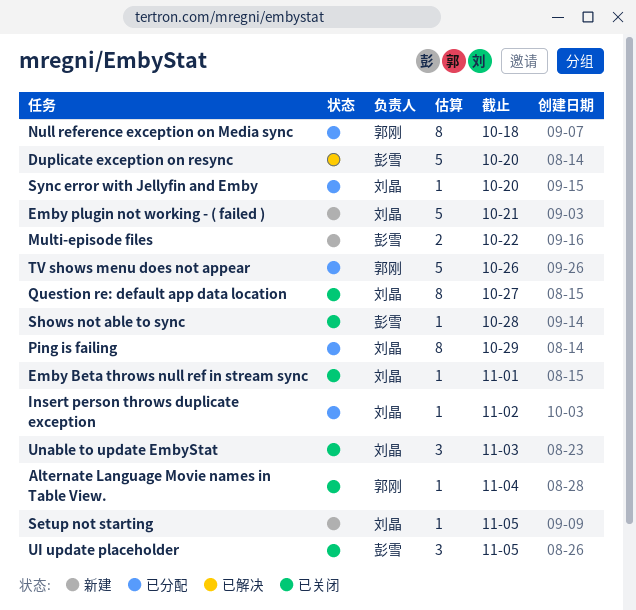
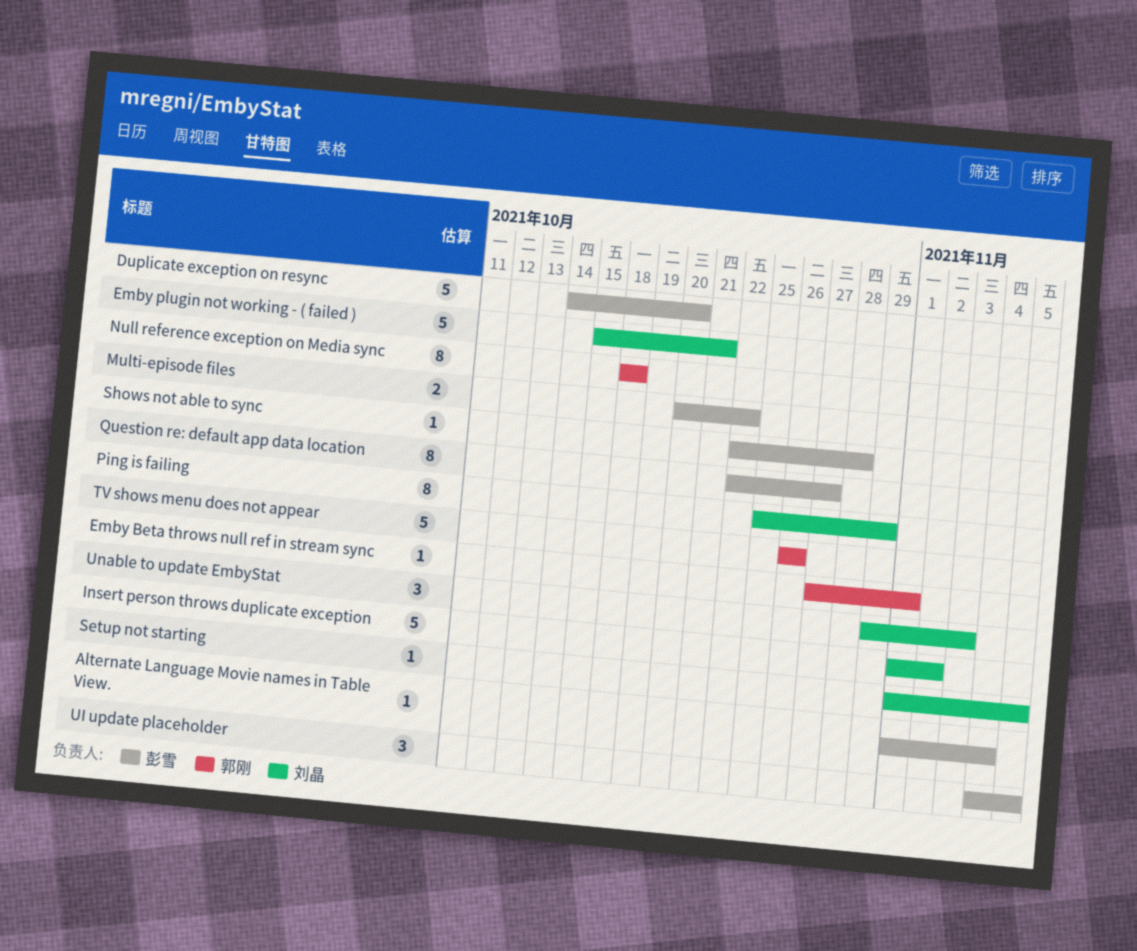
Alternate Language Movie names in Table View., owner: 郭刚 -> 彭雪
Emby Beta throws null ref in stream sync, owner: 刘晶 -> 郭刚
Insert person throws duplicate exception, estimate: 1 -> 5
Question re: default app data location, owner: 刘晶 -> 彭雪
Sync error with Jellyfin and Emby: present -> none

